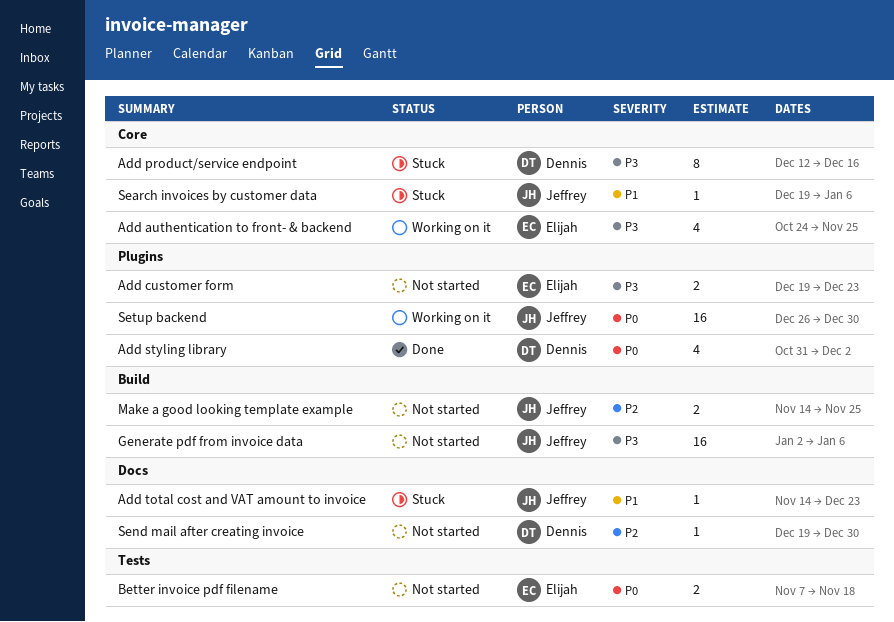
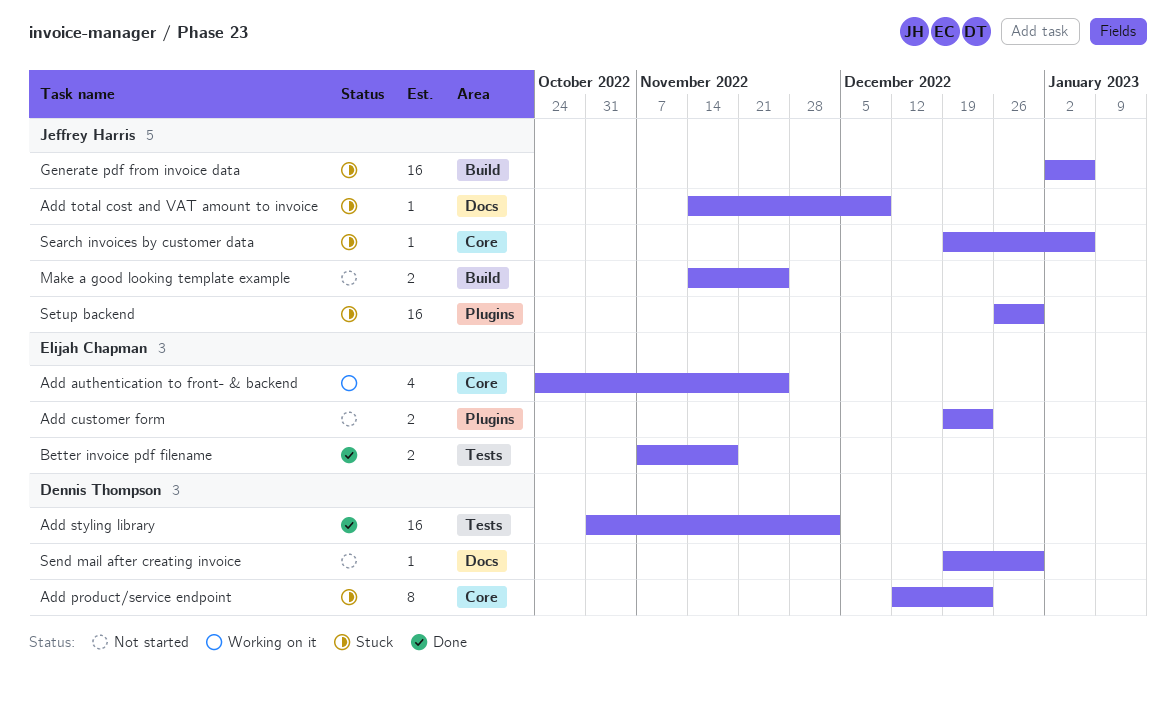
Add product/service endpoint, due: Dec 16 -> Dec 23
Add styling library, label: Plugins -> Tests
Add styling library, estimate: 4 -> 16
Add total cost and VAT amount to invoice, due: Dec 23 -> Dec 9
Better invoice pdf filename, status: Not started -> Done
Generate pdf from invoice data, status: Not started -> Stuck
Setup backend, status: Working on it -> Stuck

